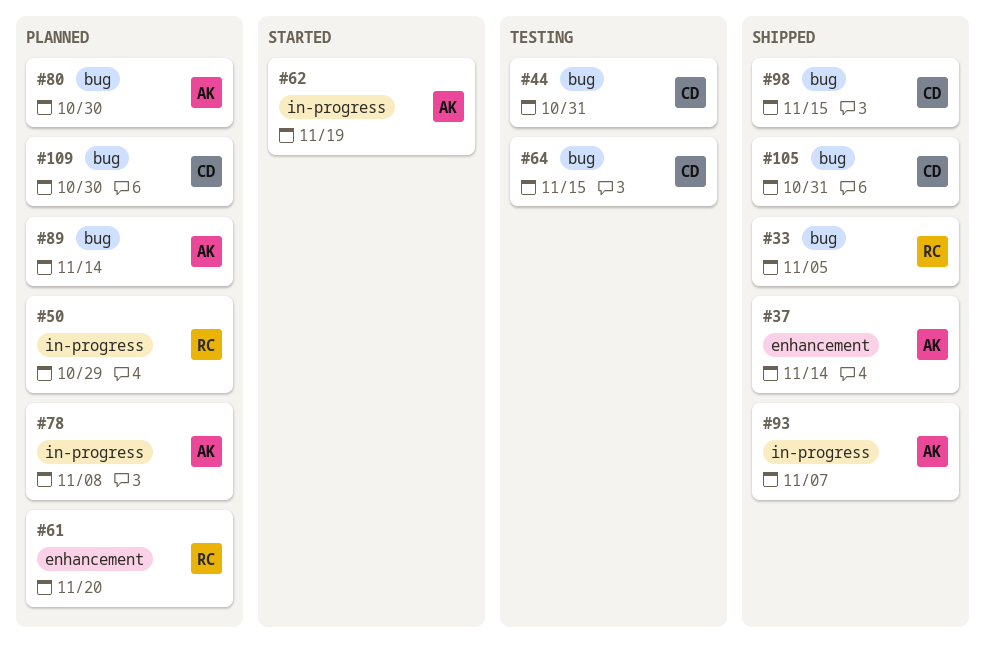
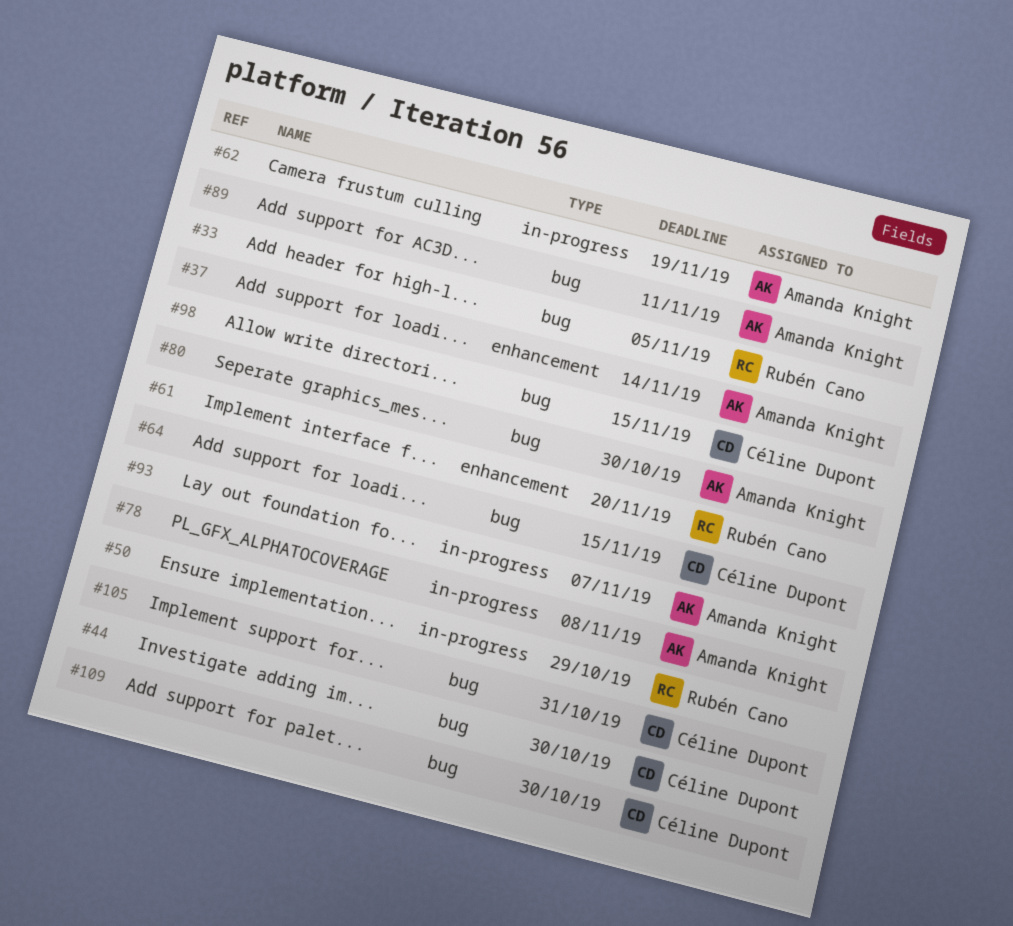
#44, due: Oct 31 -> Oct 30
#89, due: Nov 14 -> Nov 11

